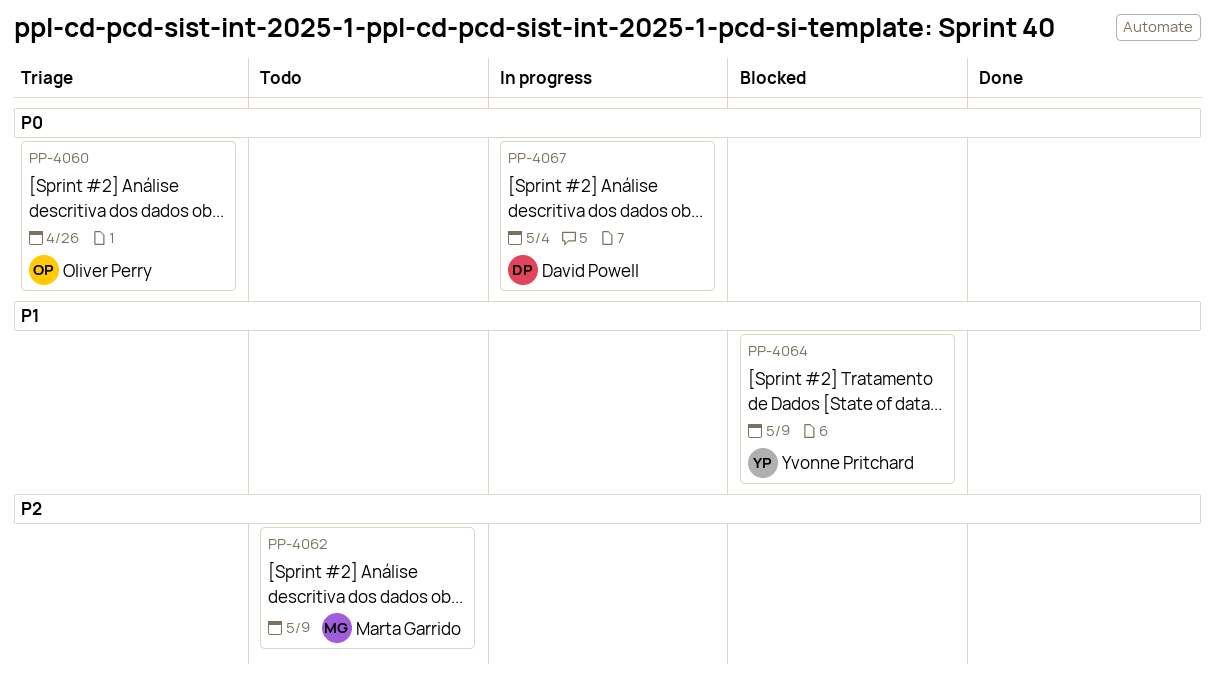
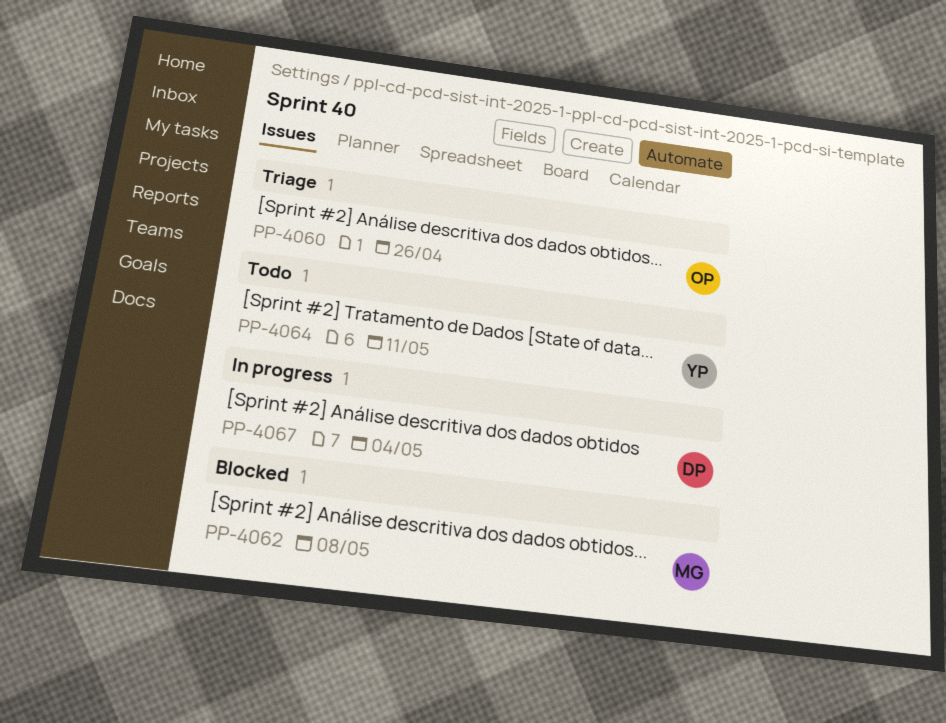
PP-4062, status: Todo -> Blocked
PP-4062, due: May 9 -> May 8
PP-4064, status: Blocked -> Todo
PP-4064, due: May 9 -> May 11

